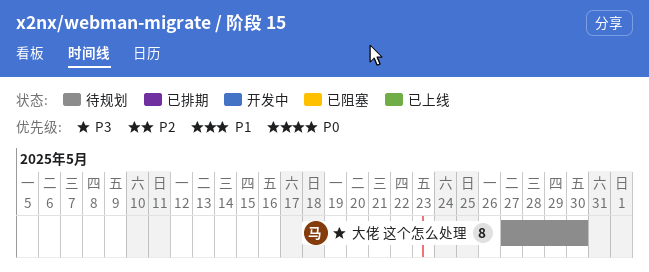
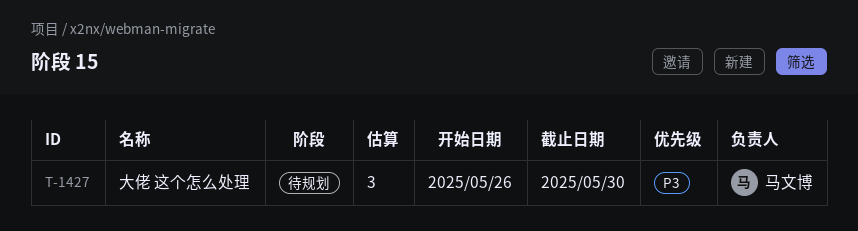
大佬 这个怎么处理, estimate: 8 -> 3
大佬 这个怎么处理, start: May 27 -> May 26

